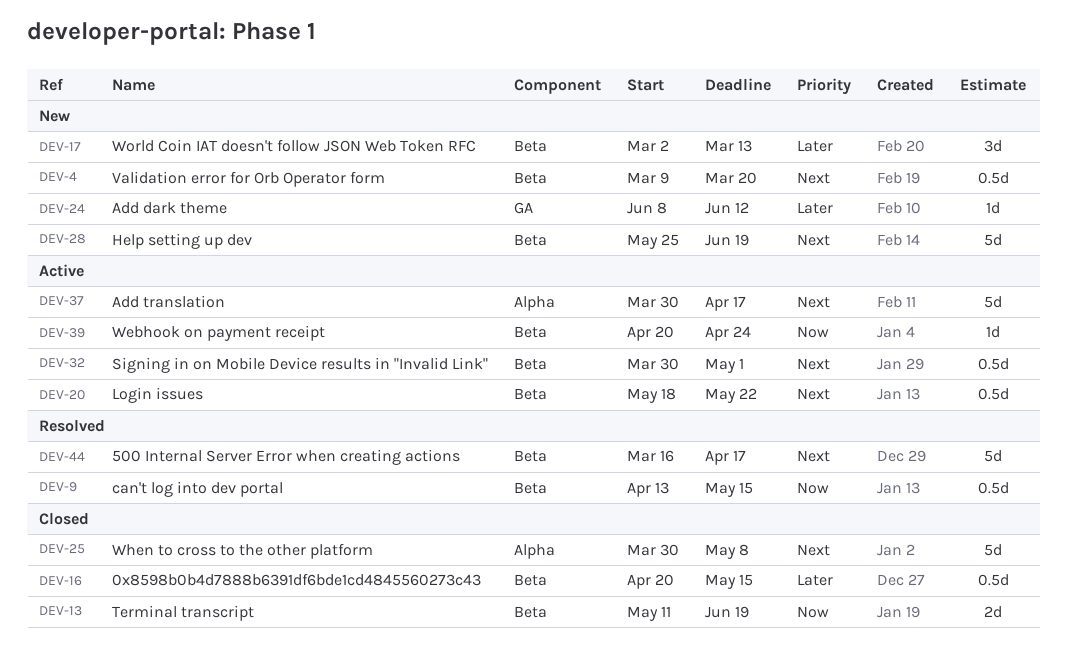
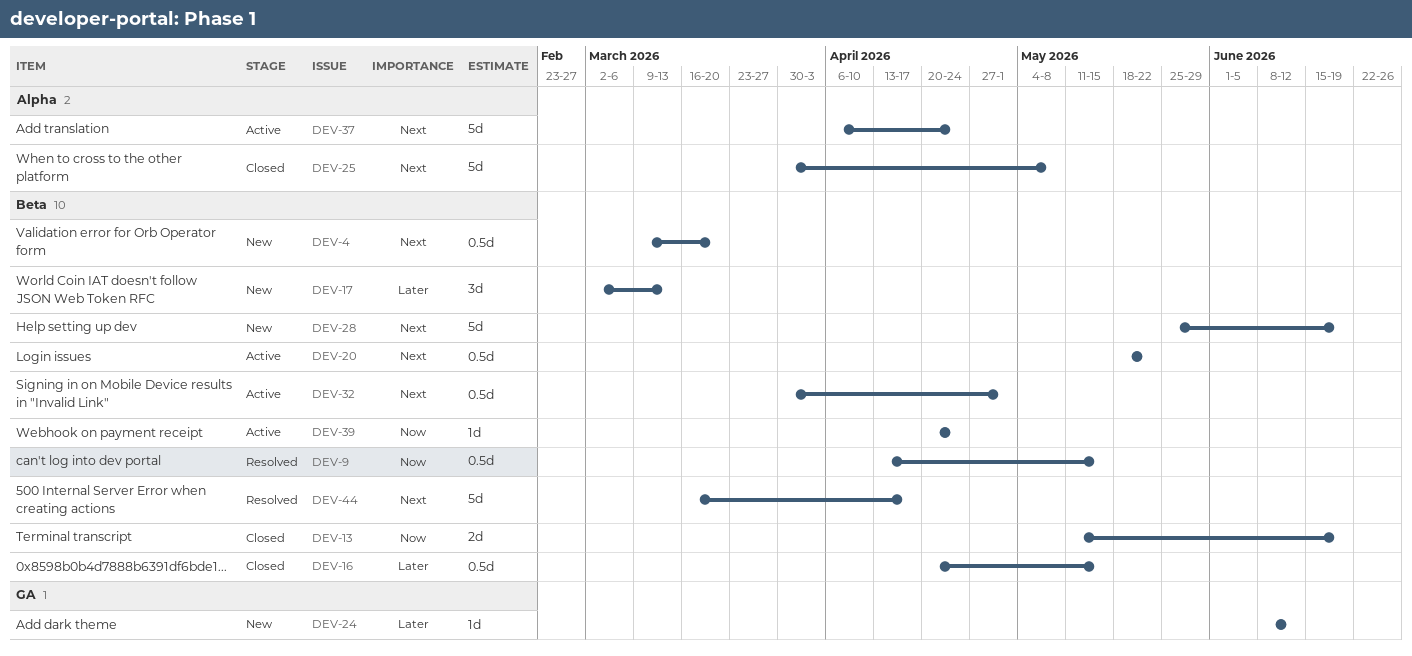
DEV-37, start: Mar 30 -> Apr 6
DEV-37, due: Apr 17 -> Apr 24

